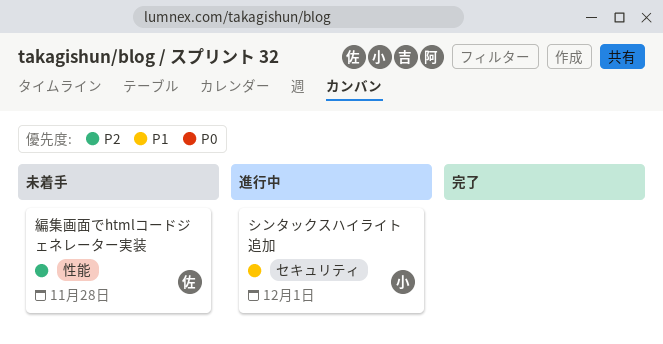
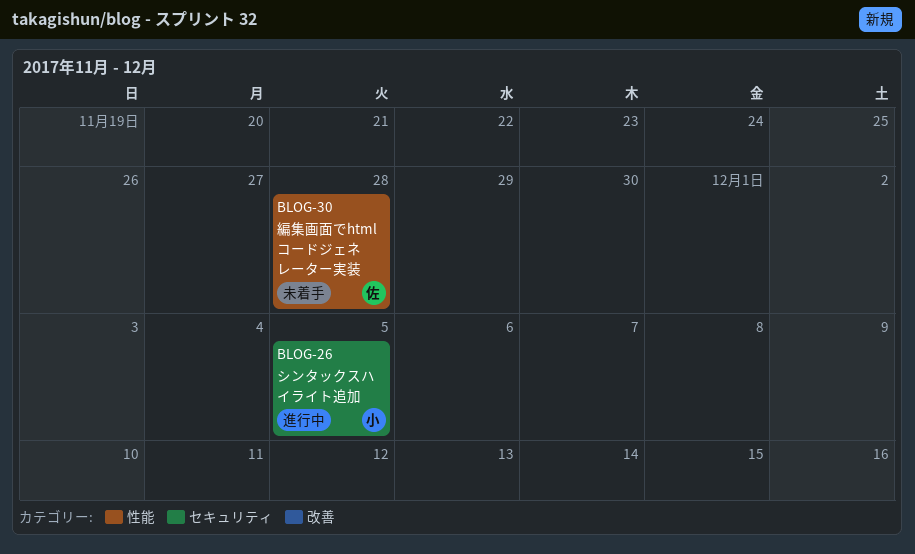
シンタックスハイライト追加, due: Dec 1 -> Dec 5

